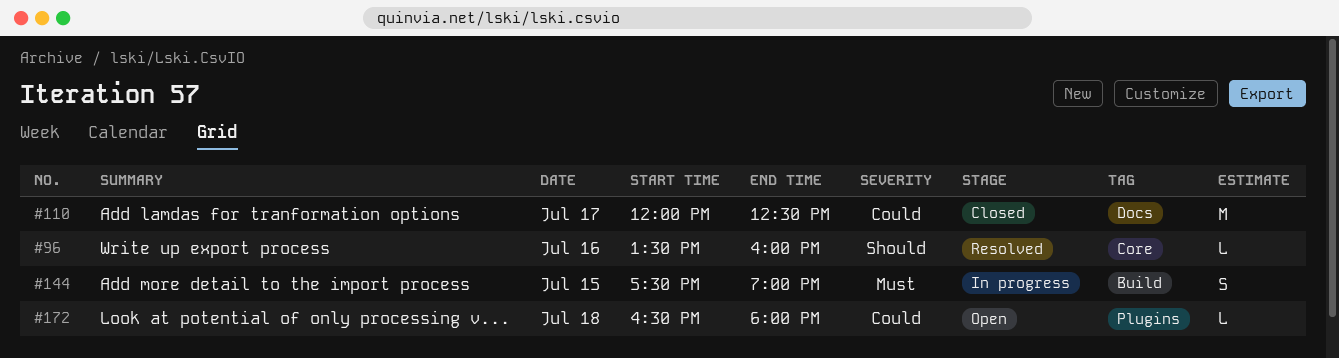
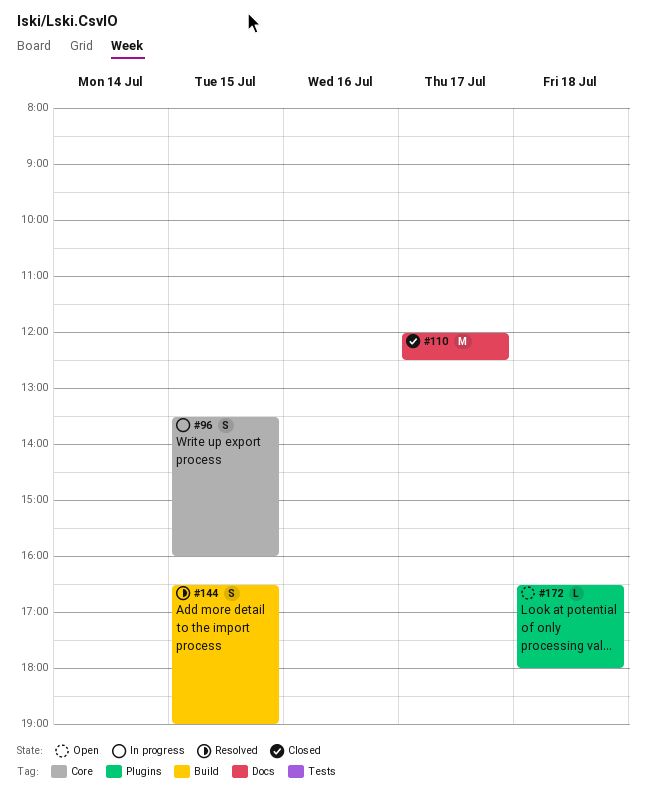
#96, status: Resolved -> In progress
#96, estimate: L -> S
#96, day: Jul 16 -> Jul 15
#144, status: In progress -> Resolved
#144, begins: 17:30 -> 16:30

